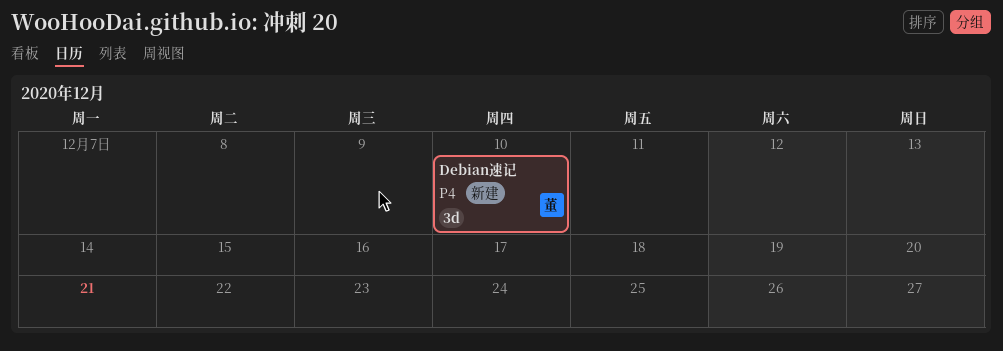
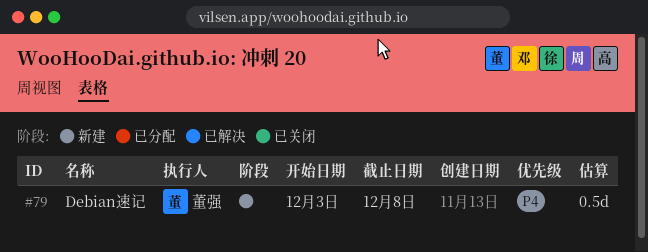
Debian速记, estimate: 3d -> 0.5d
Debian速记, due: Dec 10 -> Dec 8

